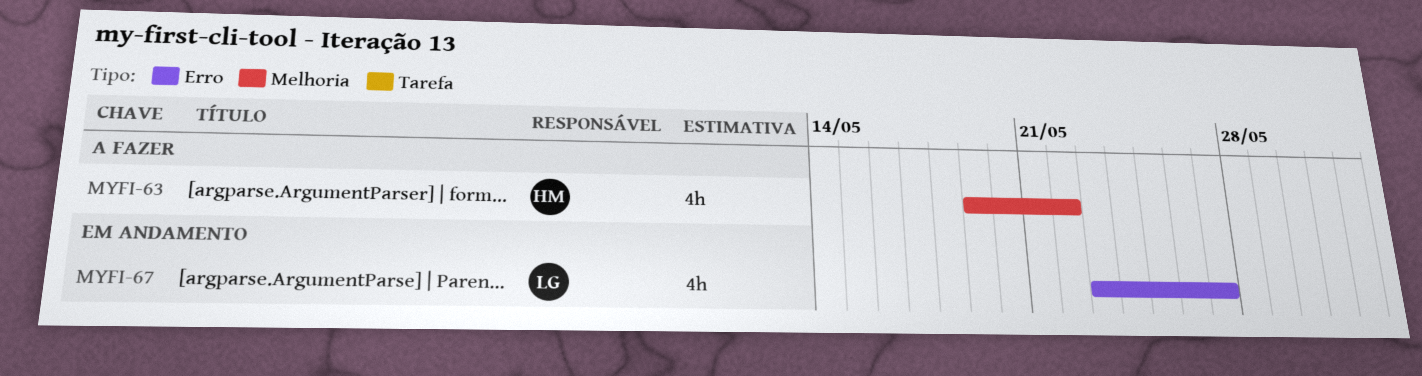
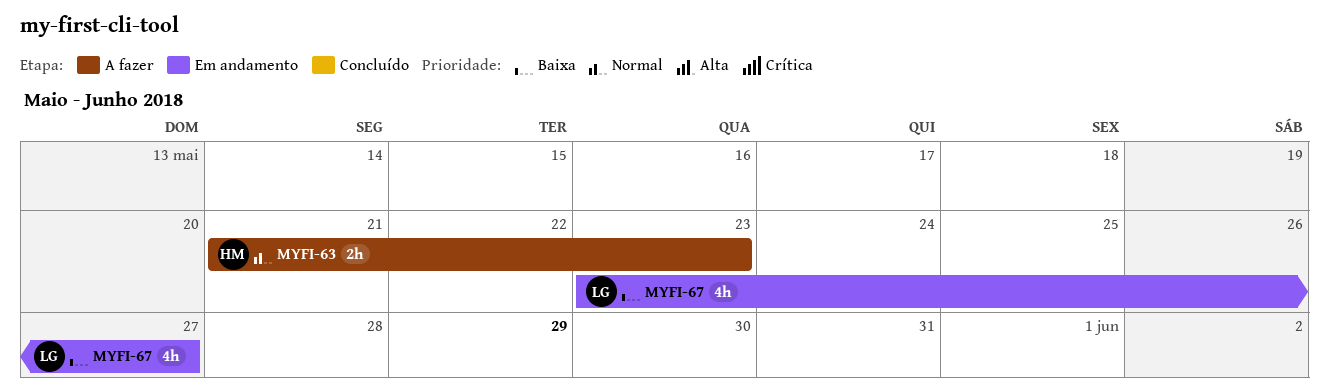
MYFI-63, estimate: 4h -> 2h
MYFI-63, start: May 19 -> May 21
MYFI-63, due: May 22 -> May 23

